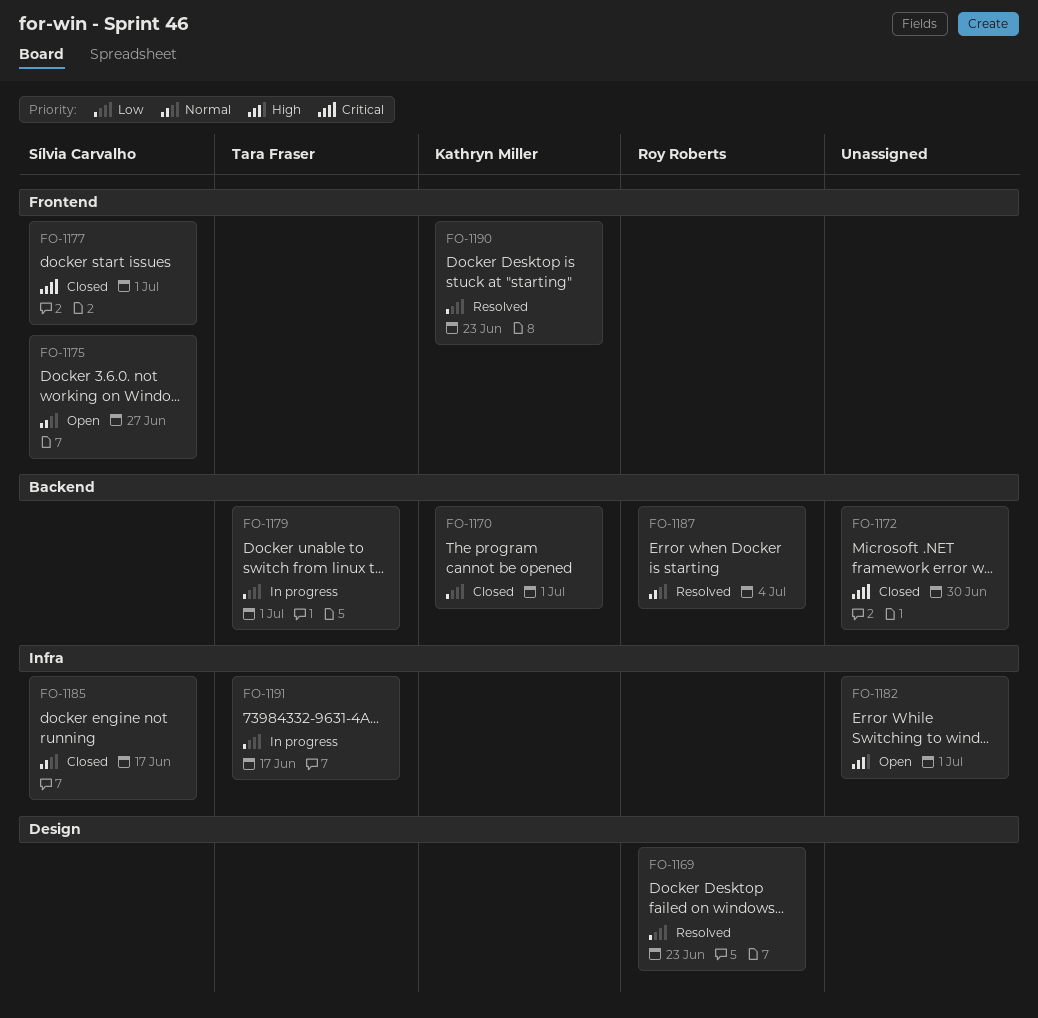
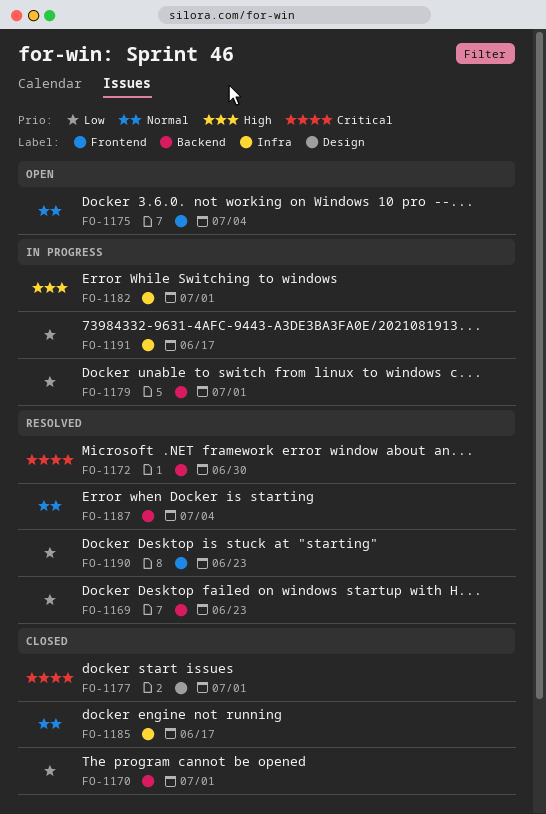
FO-1169, label: Design -> Backend
FO-1172, status: Closed -> Resolved
FO-1175, due: Jun 27 -> Jul 4
FO-1177, label: Frontend -> Design
FO-1182, status: Open -> In progress

